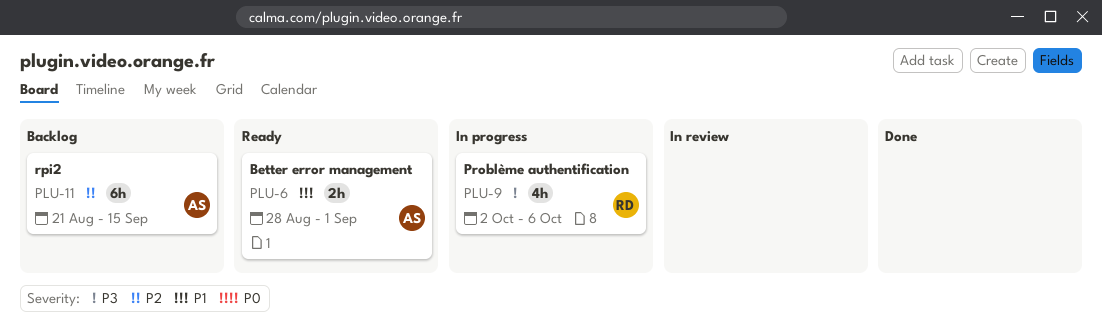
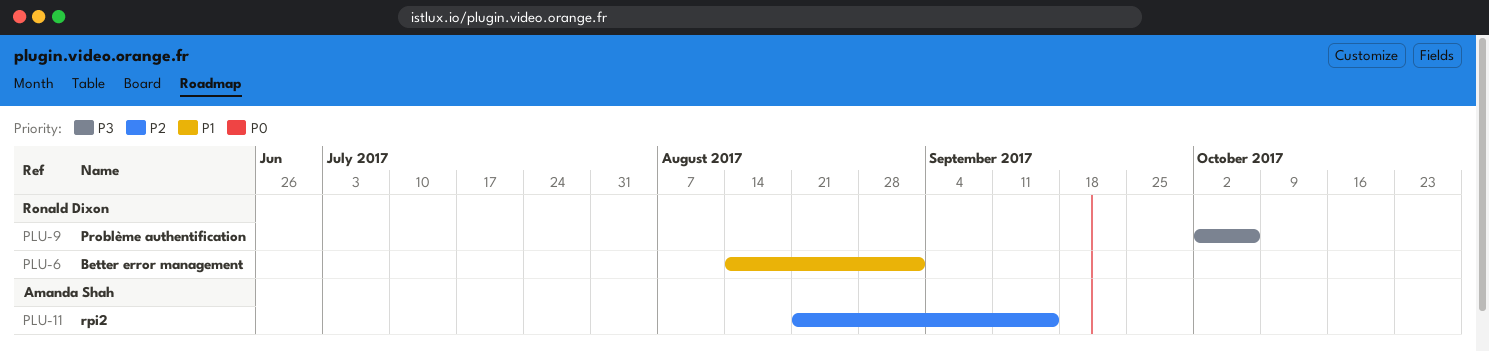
PLU-6, owner: Amanda Shah -> Ronald Dixon
PLU-6, start: Aug 28 -> Aug 14

